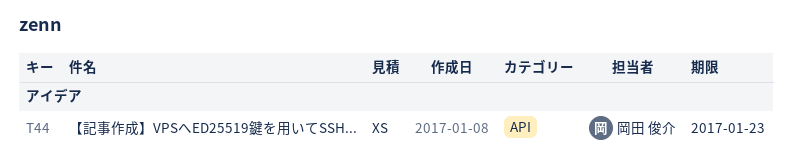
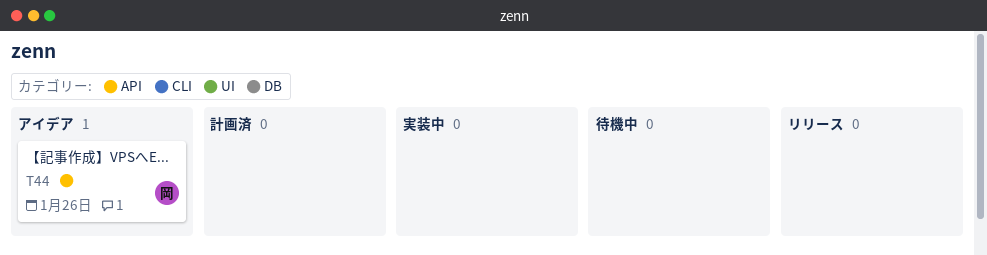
T44, due: Jan 23 -> Jan 26

